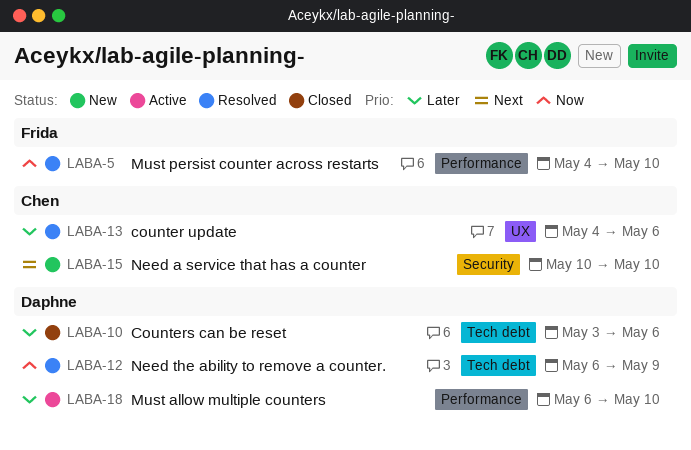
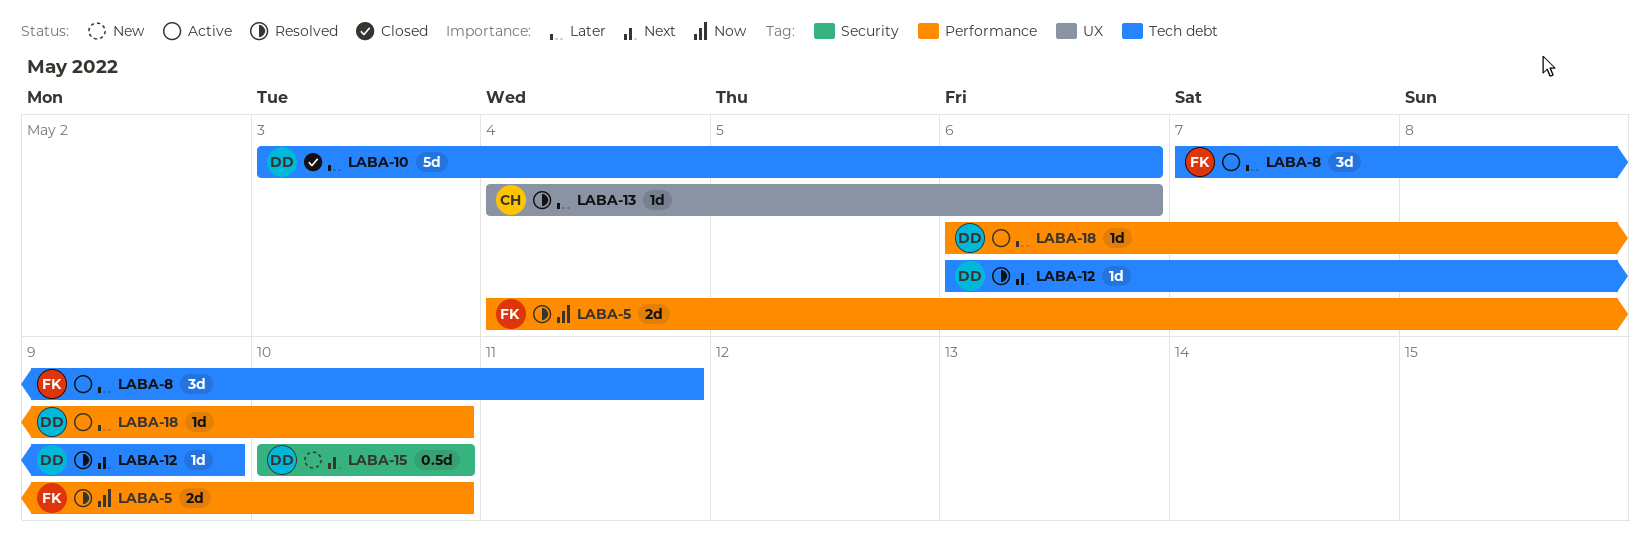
LABA-8: none -> present
LABA-12, priority: Now -> Next
LABA-15, owner: Chen -> Daphne

